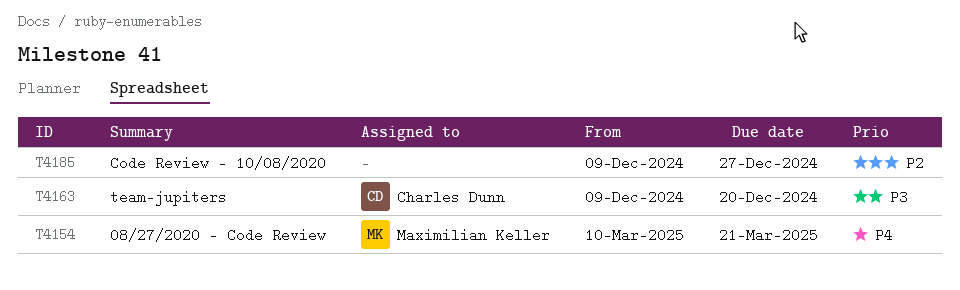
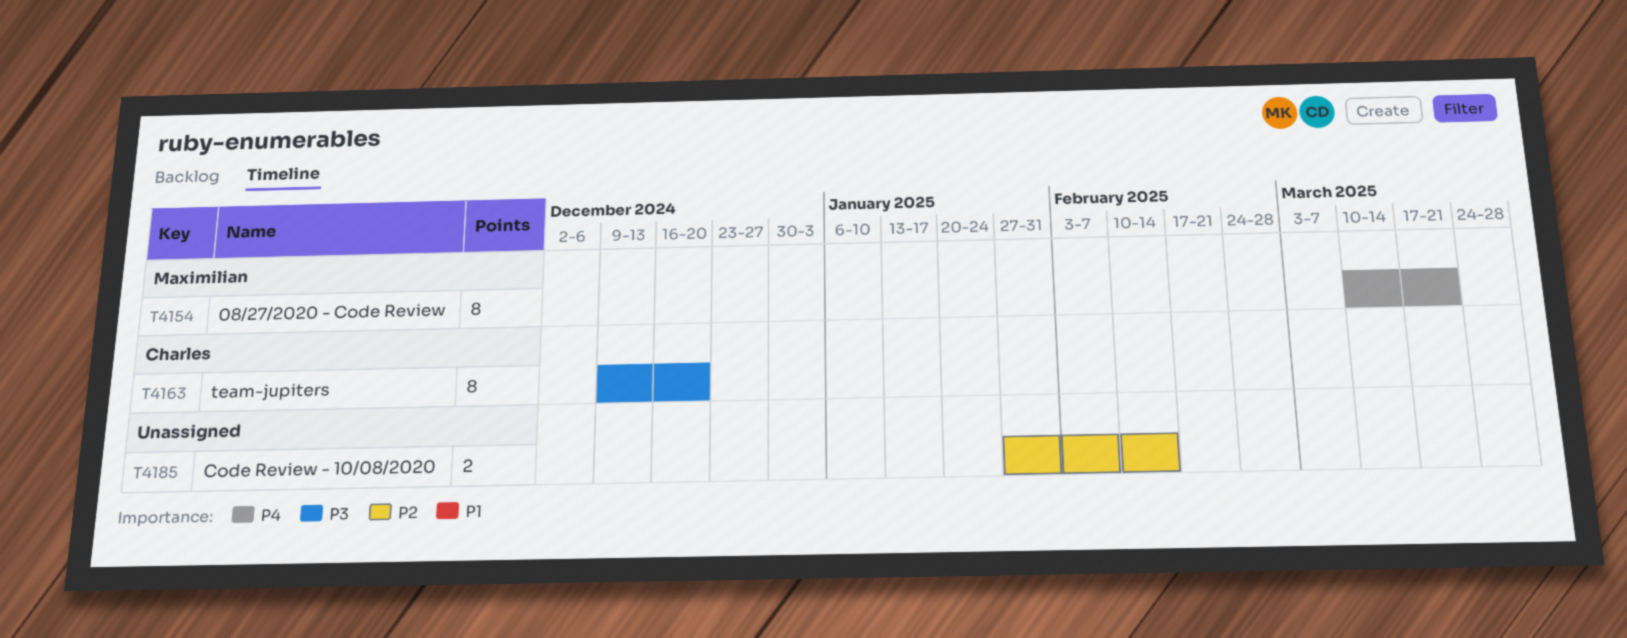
T4185, start: Dec 9 -> Jan 27
T4185, due: Dec 27 -> Feb 14

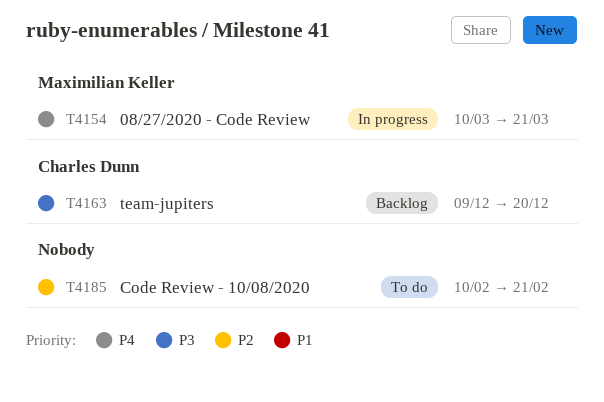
T4185, start: Jan 27 -> Feb 10
T4185, due: Feb 14 -> Feb 21

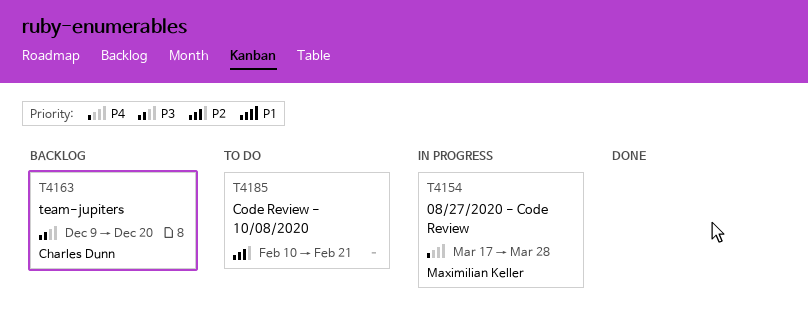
T4154, start: Mar 10 -> Mar 17
T4154, due: Mar 21 -> Mar 28

